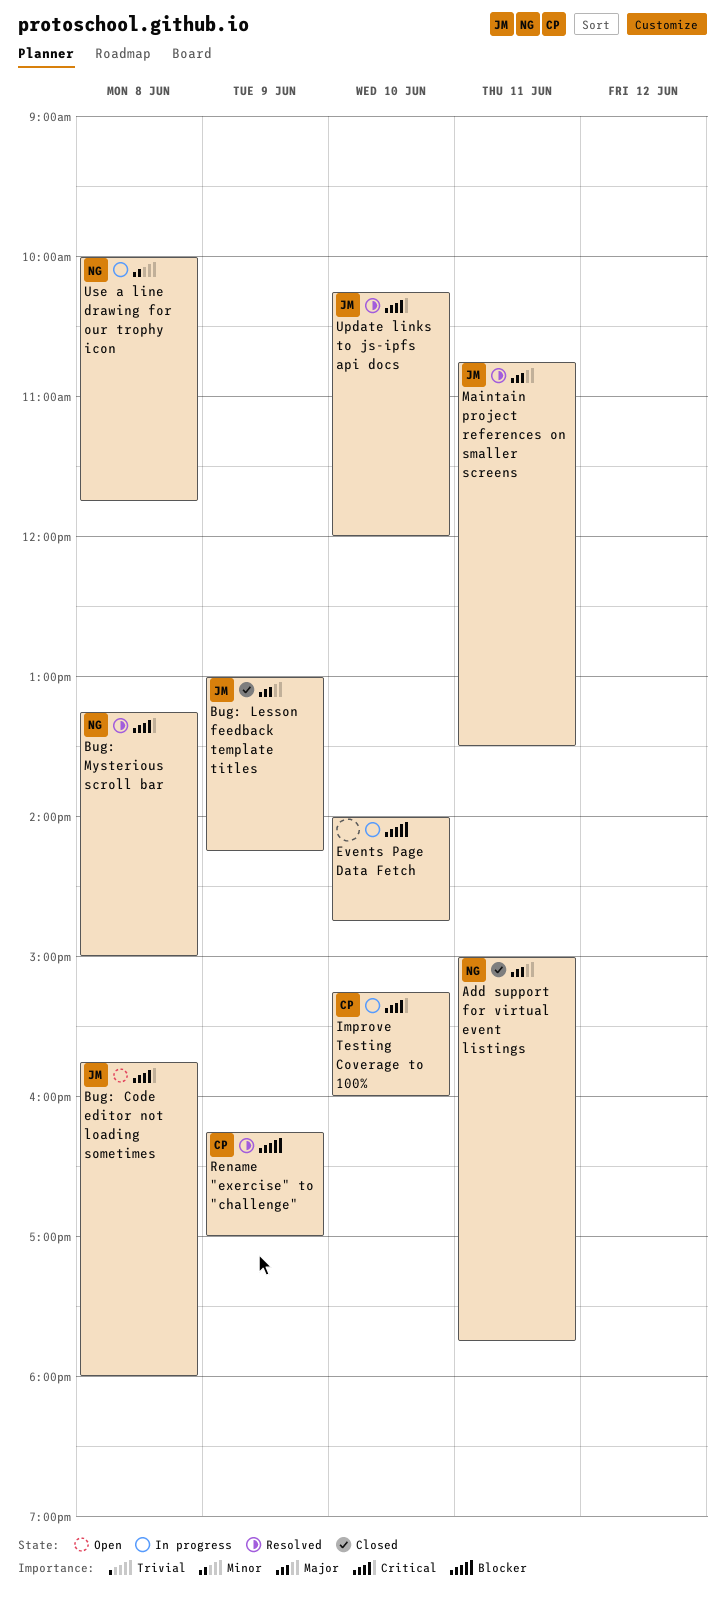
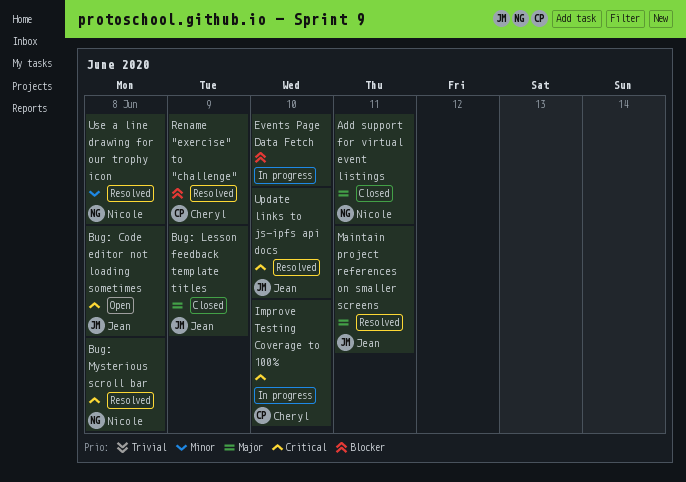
Use a line drawing for our trophy icon, status: In progress -> Resolved

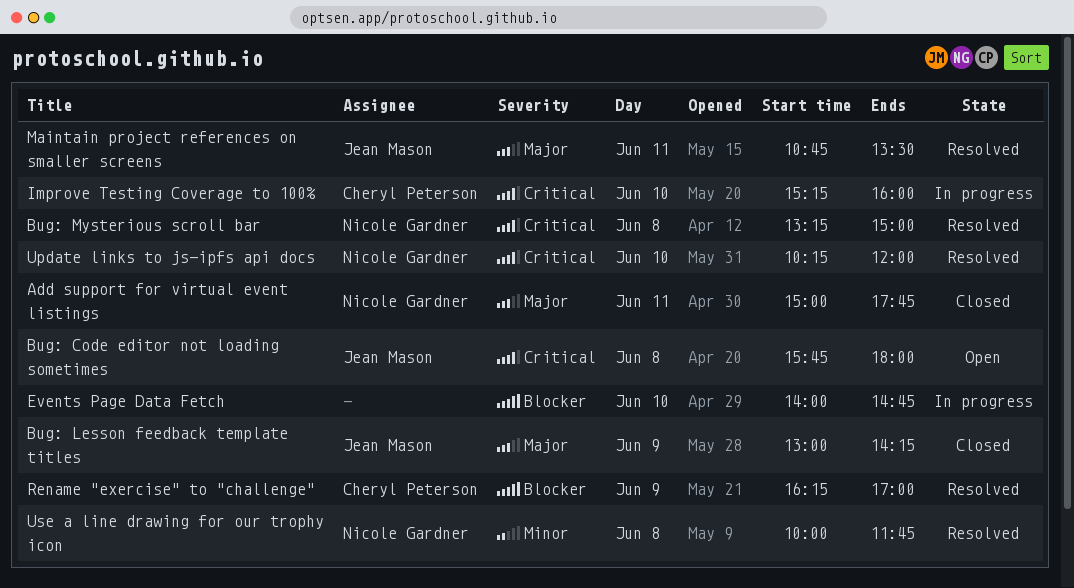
Update links to js-ipfs api docs, owner: Jean Mason -> Nicole Gardner

